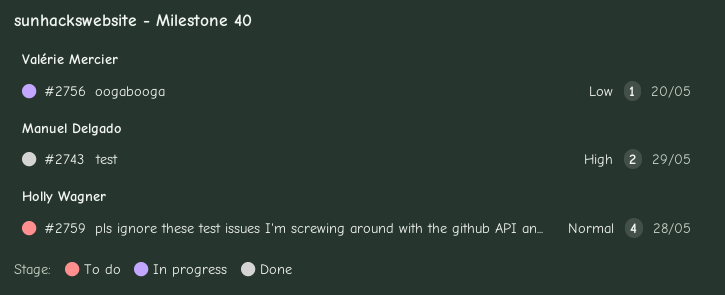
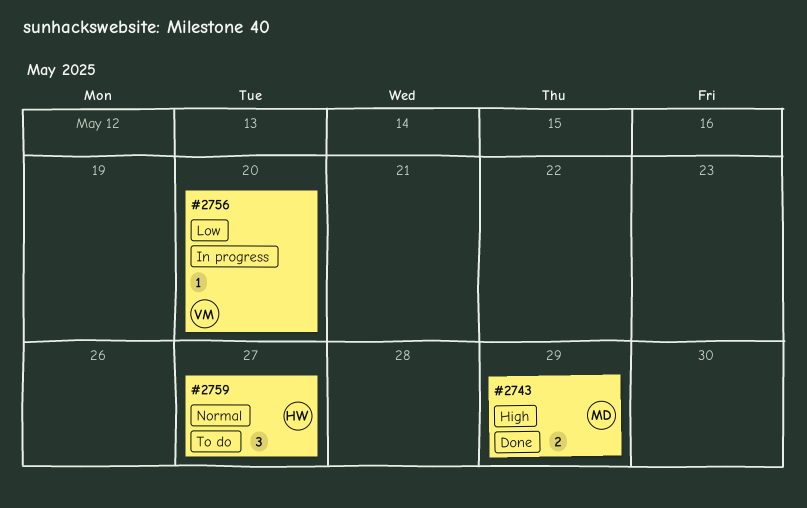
#2759, estimate: 4 -> 3
#2759, due: May 28 -> May 27

